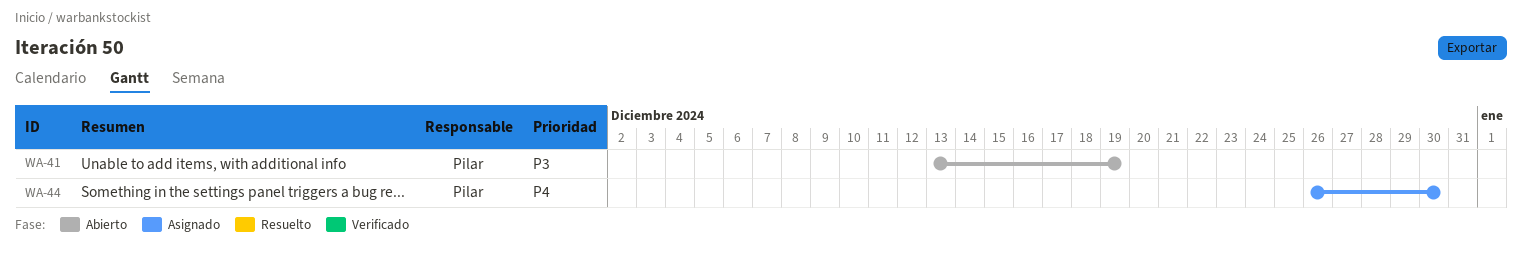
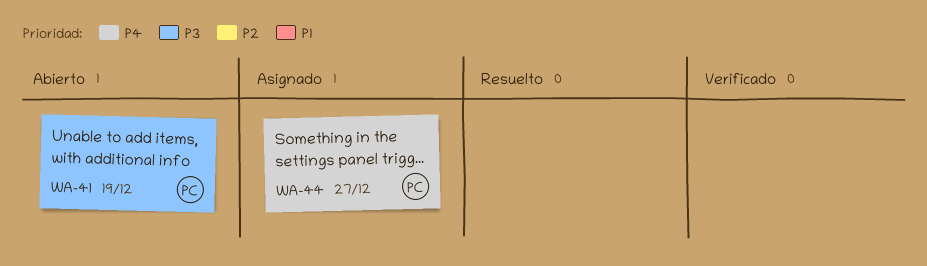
WA-44, due: Dec 30 -> Dec 27

